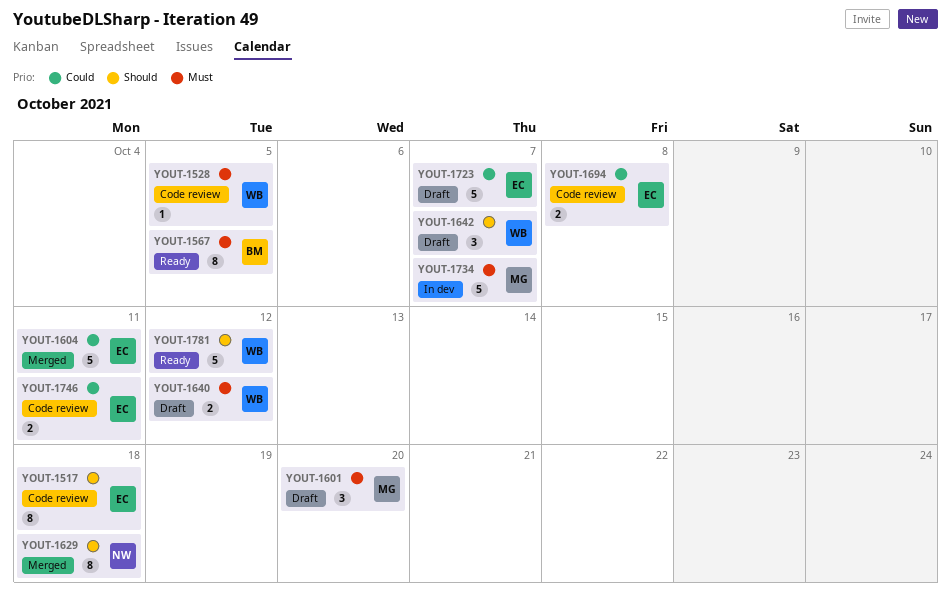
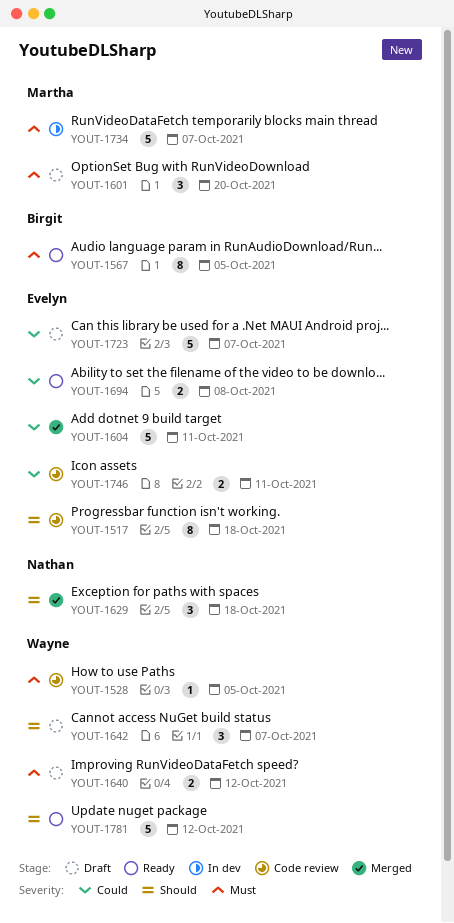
YOUT-1629, estimate: 8 -> 3
YOUT-1694, status: Code review -> Ready

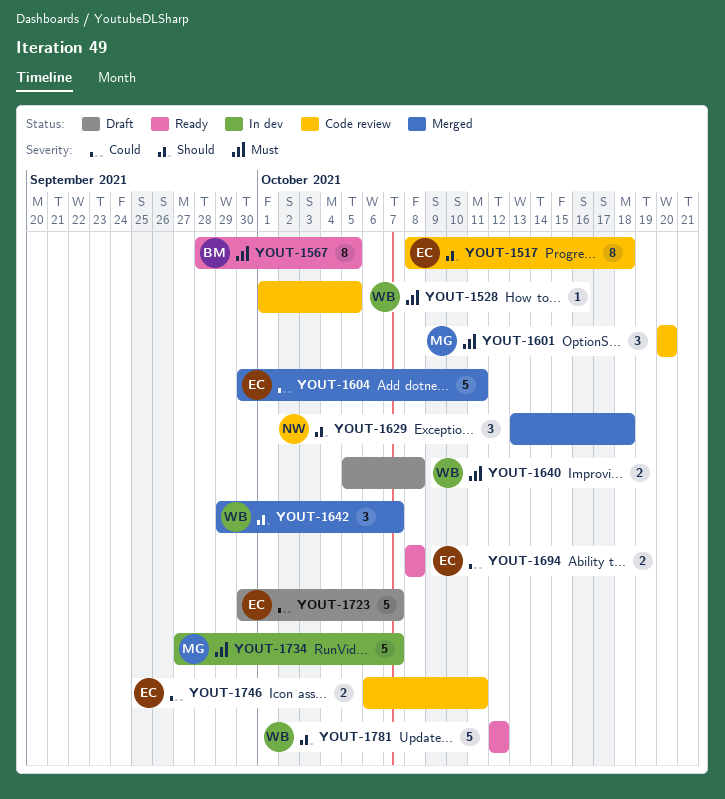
YOUT-1601, status: Draft -> Code review
YOUT-1640, due: Oct 12 -> Oct 8
YOUT-1642, status: Draft -> Merged

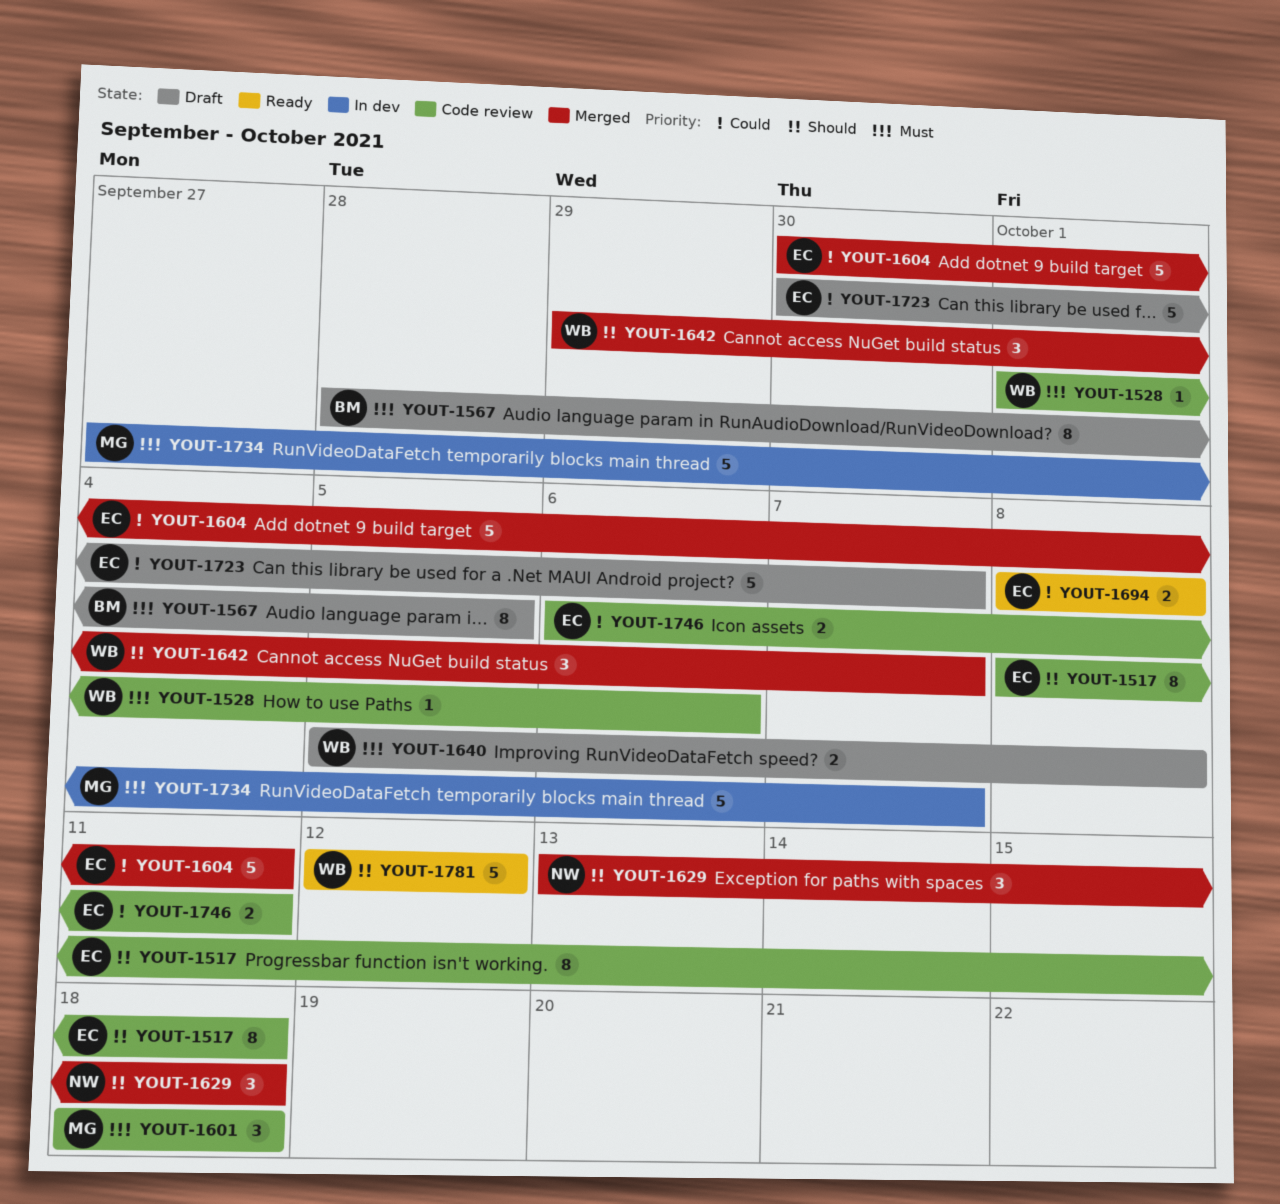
YOUT-1528, due: Oct 5 -> Oct 6
YOUT-1567, status: Ready -> Draft
YOUT-1601, start: Oct 20 -> Oct 18
YOUT-1601, due: Oct 20 -> Oct 18

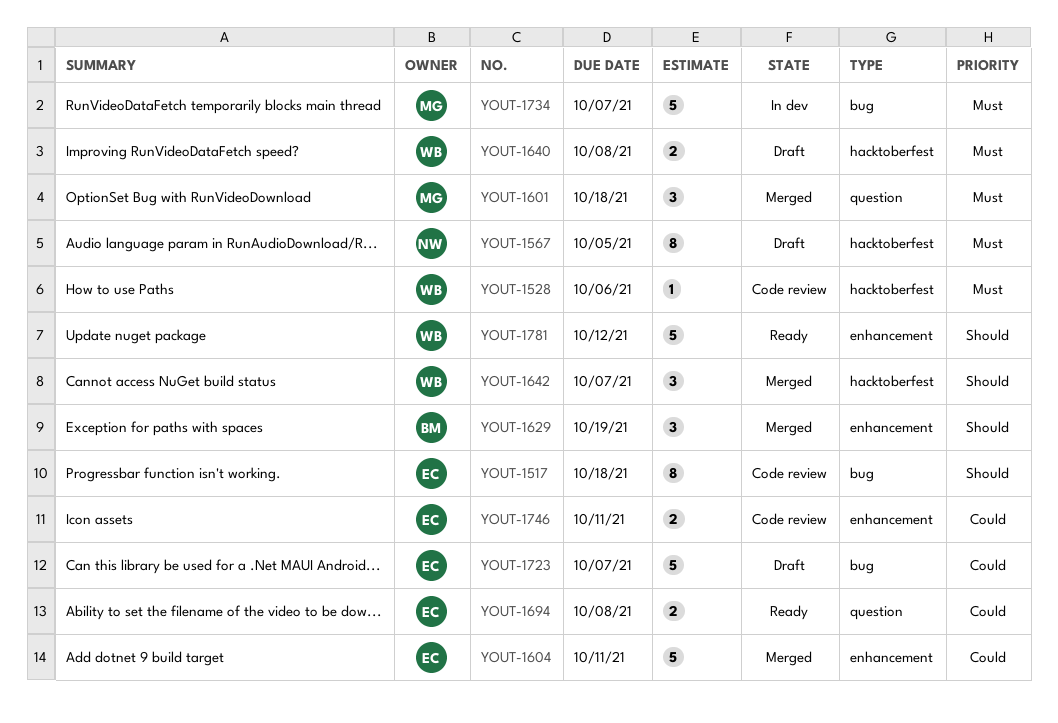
YOUT-1567, owner: BM -> NW
YOUT-1601, status: Code review -> Merged
YOUT-1629, owner: NW -> BM
YOUT-1629, due: Oct 18 -> Oct 19

